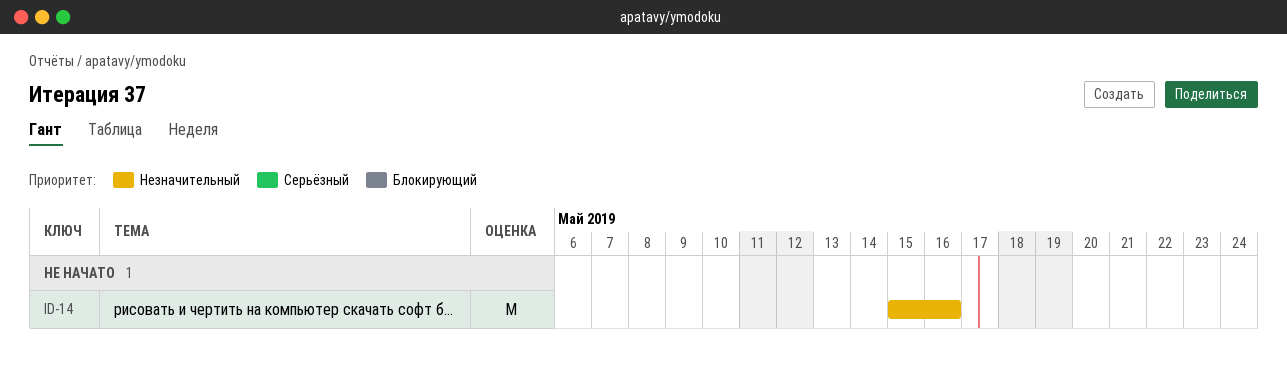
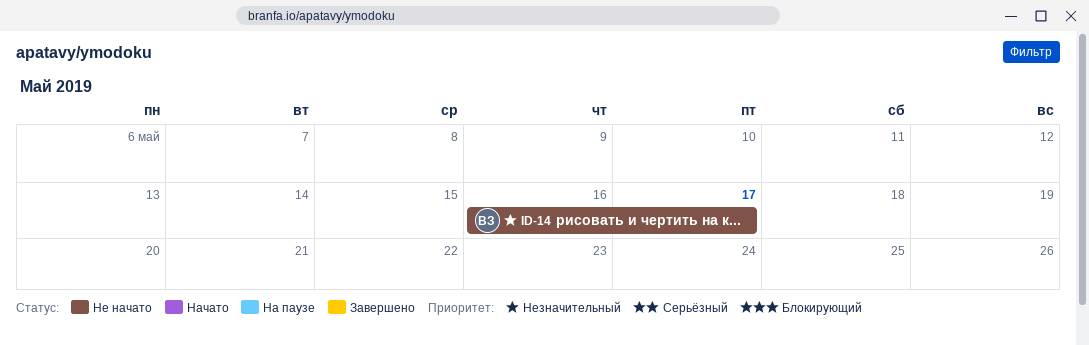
ID-14, start: May 15 -> May 16
ID-14, due: May 16 -> May 17

